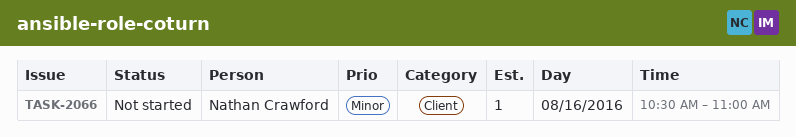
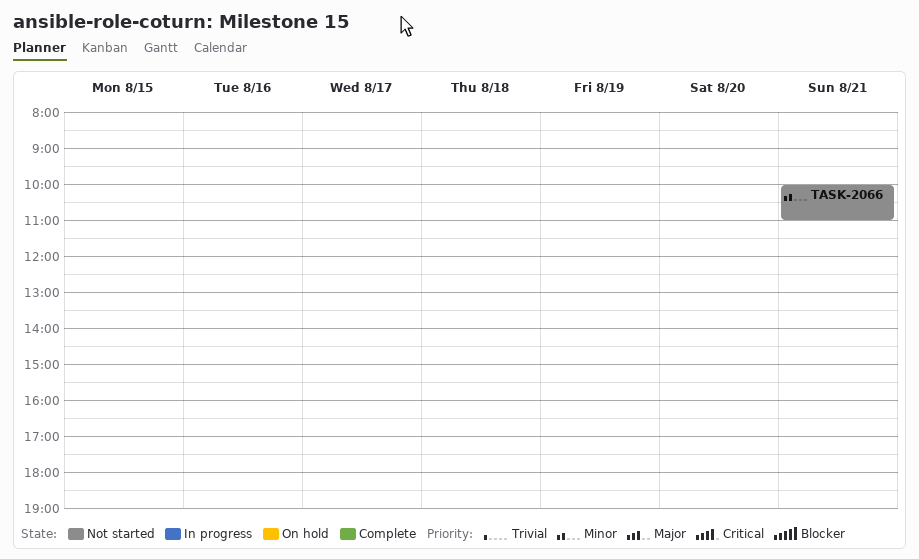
TASK-2066, day: Aug 16 -> Aug 21
TASK-2066, begins: 10:30 -> 10:00

